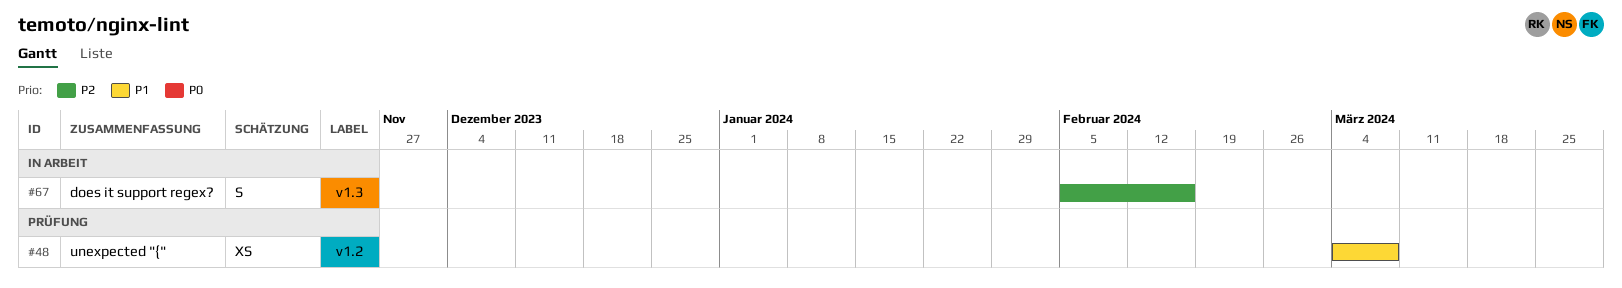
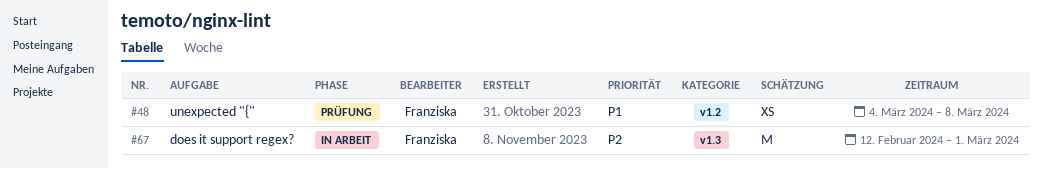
#67, estimate: S -> M
#67, start: Feb 5 -> Feb 12
#67, due: Feb 16 -> Mar 1

